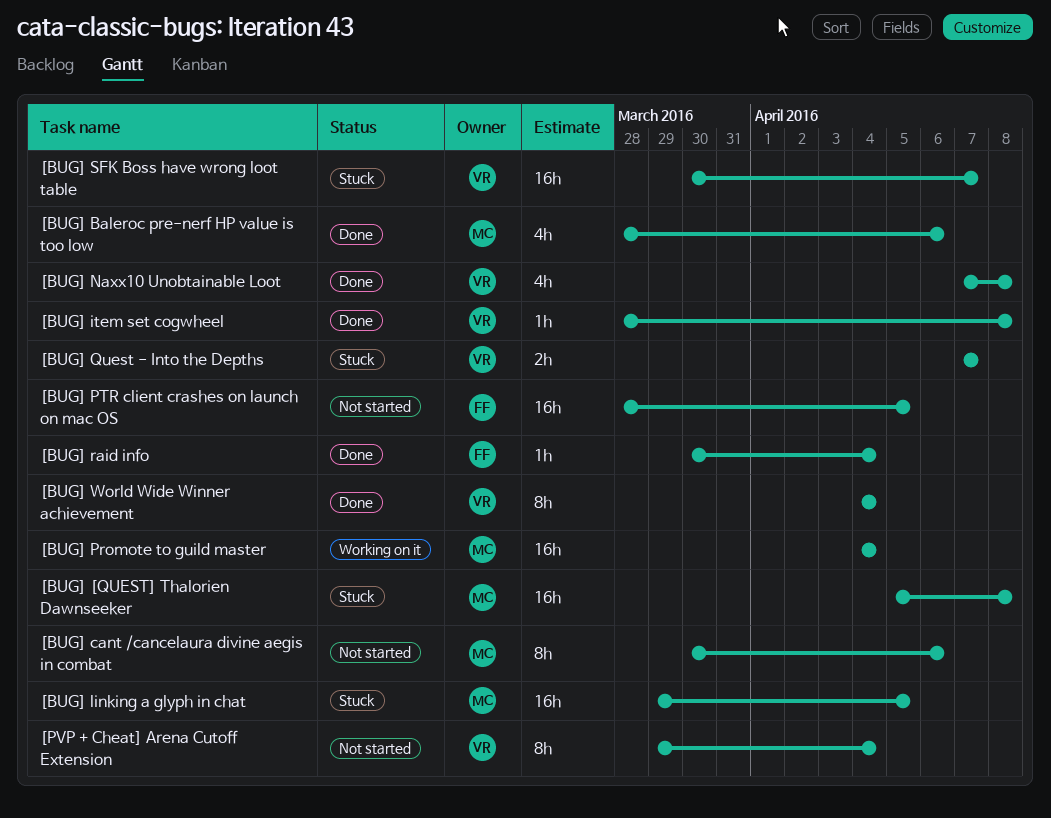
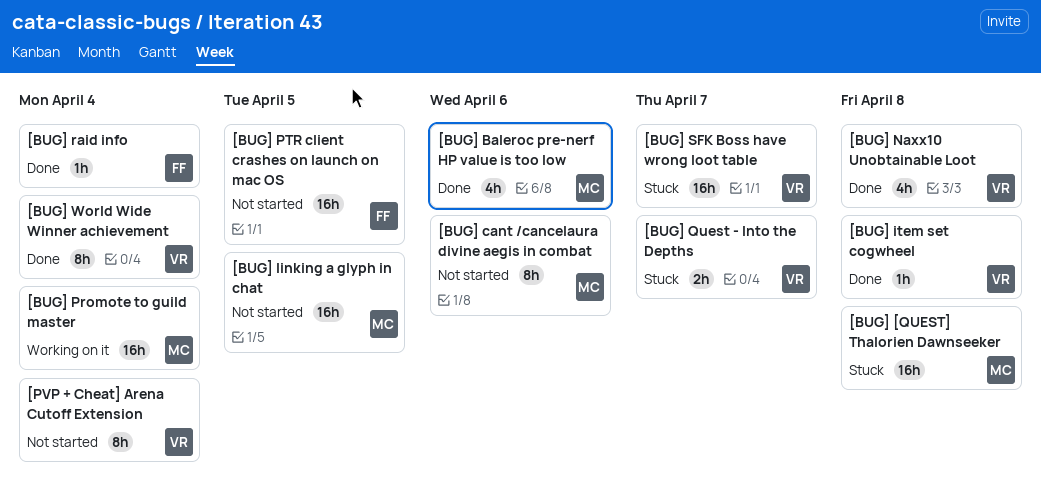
[BUG] linking a glyph in chat, status: Stuck -> Not started

